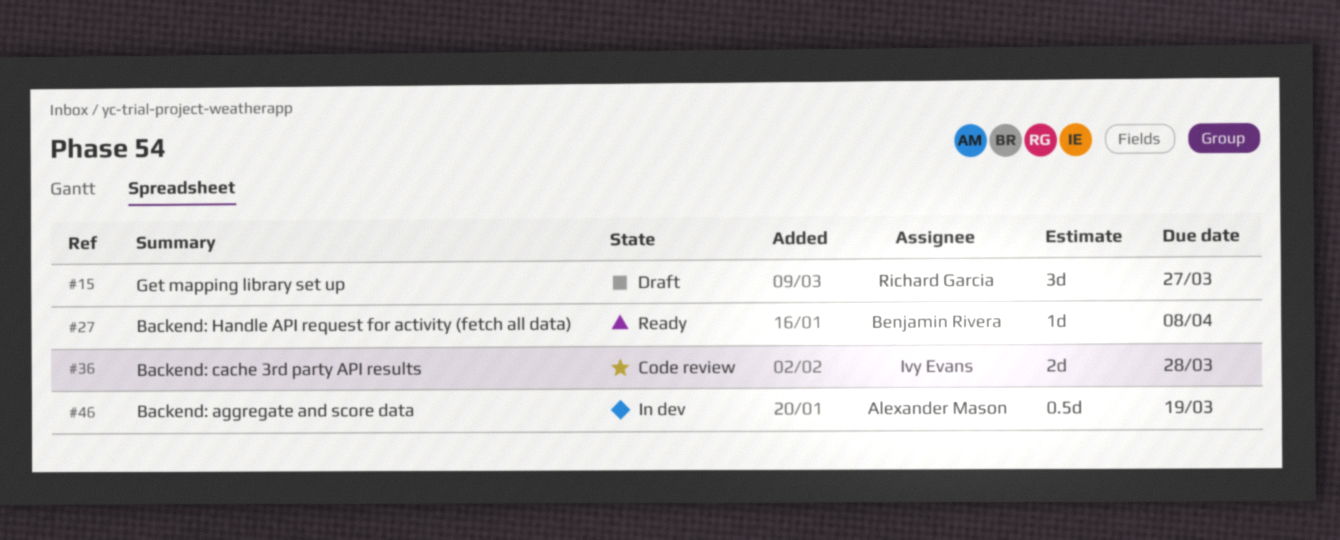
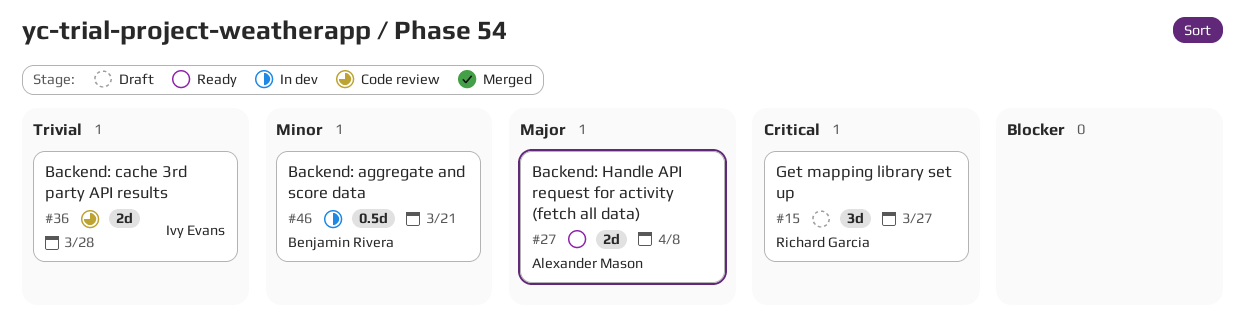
#27, owner: Benjamin Rivera -> Alexander Mason
#27, estimate: 1d -> 2d
#46, owner: Alexander Mason -> Benjamin Rivera
#46, due: Mar 19 -> Mar 21

